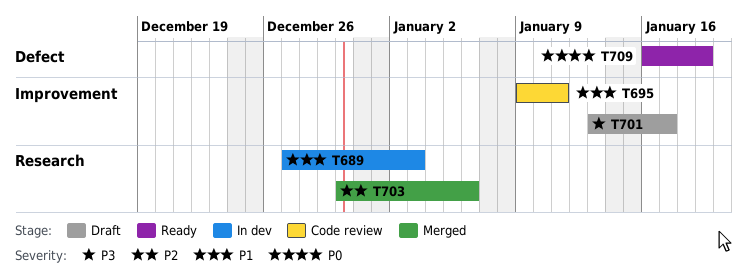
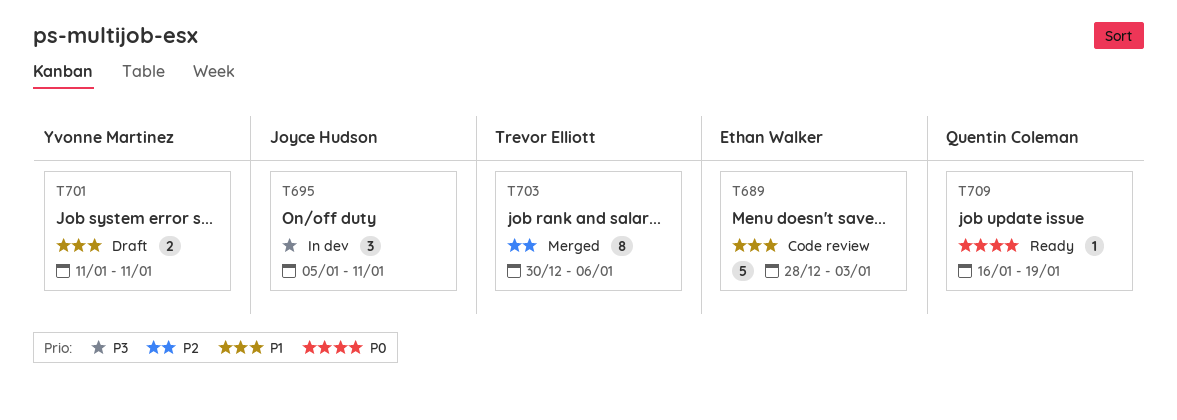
T689, status: In dev -> Code review
T689, start: Dec 27 -> Dec 28
T695, status: Code review -> In dev
T695, priority: P1 -> P3
T695, start: Jan 9 -> Jan 5
T701, priority: P3 -> P1
T701, start: Jan 13 -> Jan 11
T701, due: Jan 17 -> Jan 11

